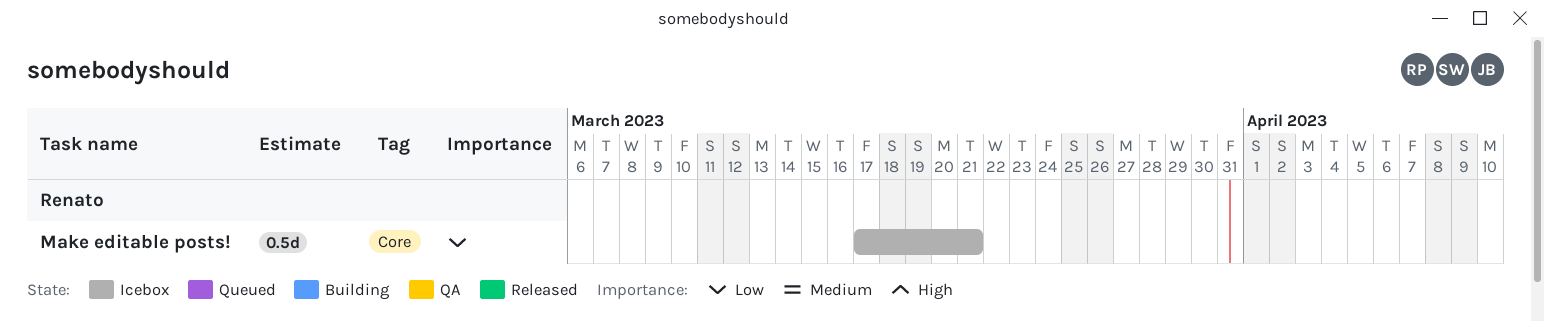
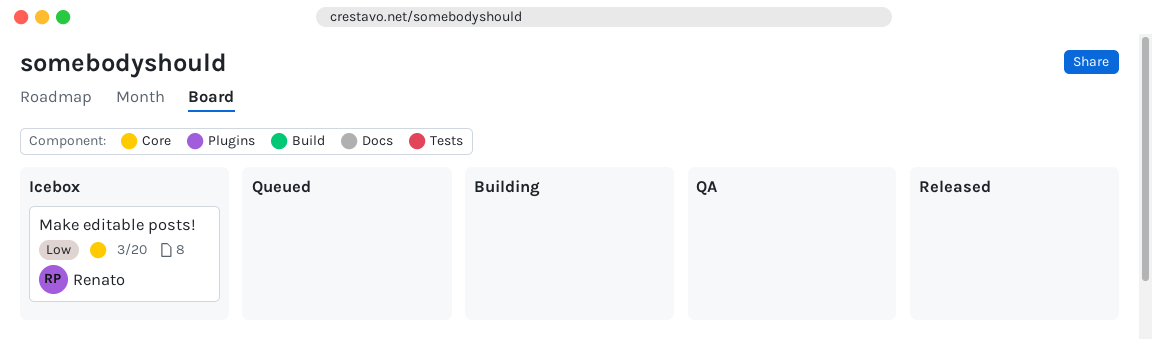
Make editable posts!, due: Mar 21 -> Mar 20

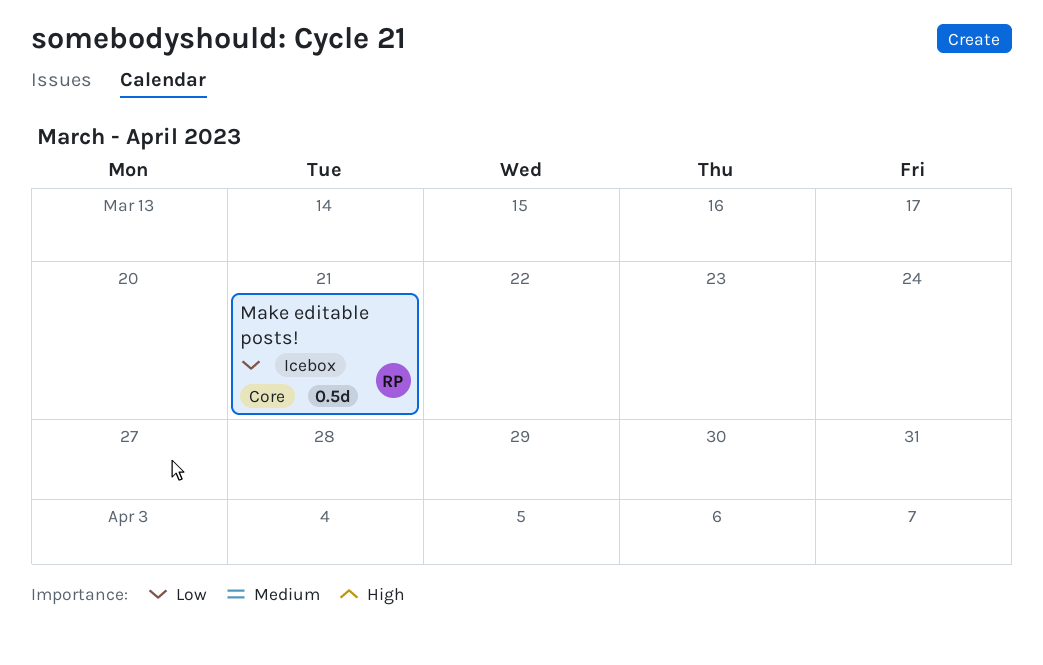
Make editable posts!, due: Mar 20 -> Mar 21

